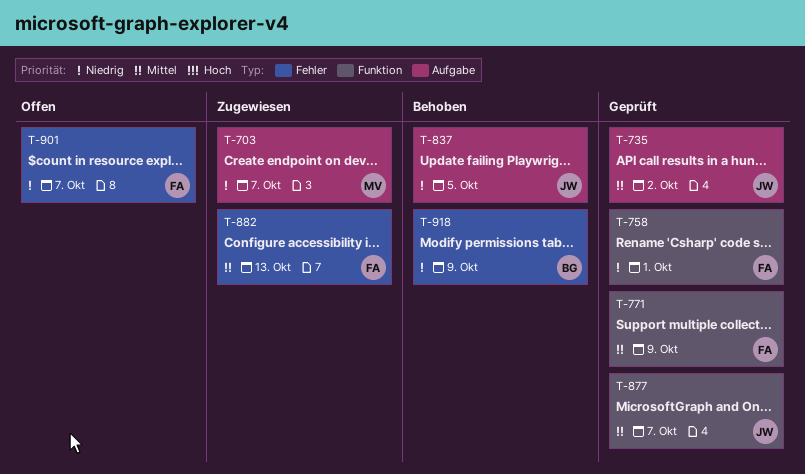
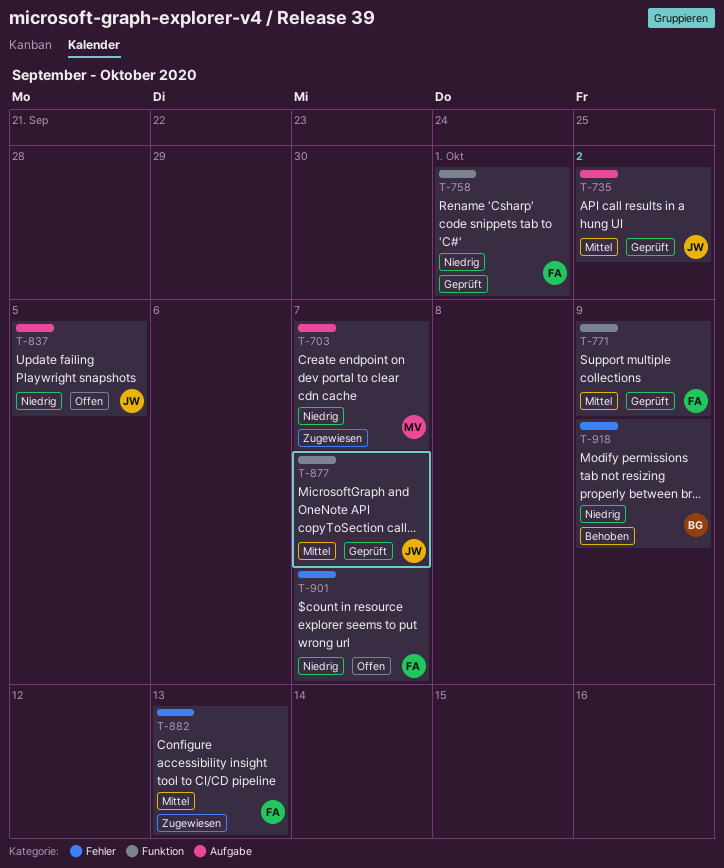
T-837, status: Behoben -> Offen

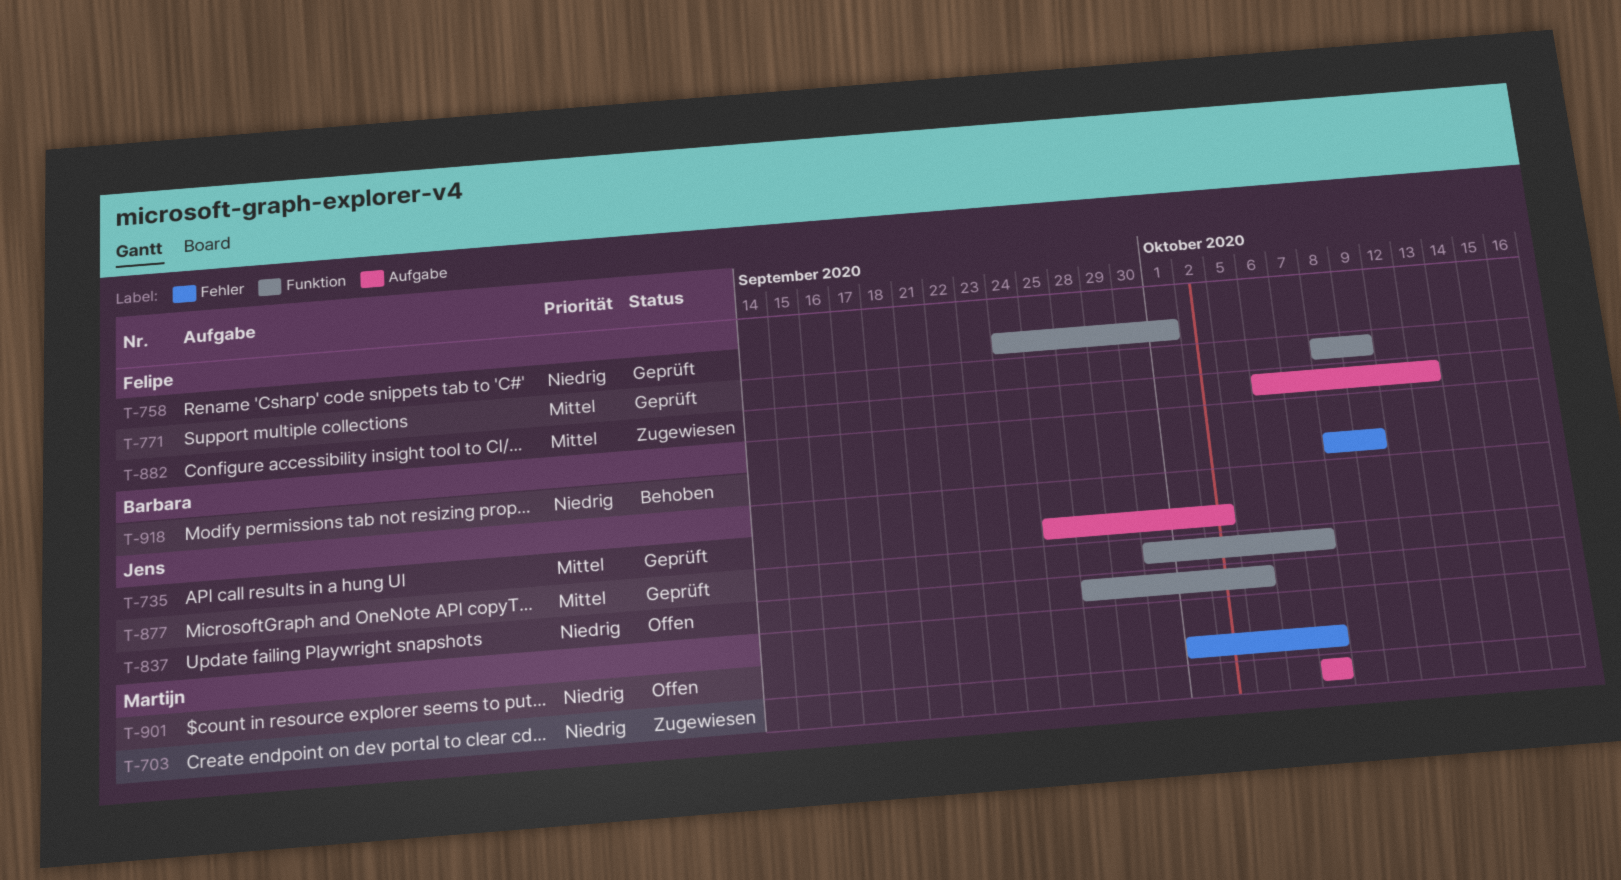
T-837, label: Aufgabe -> Funktion
T-882, label: Fehler -> Aufgabe
T-901, owner: Felipe -> Martijn

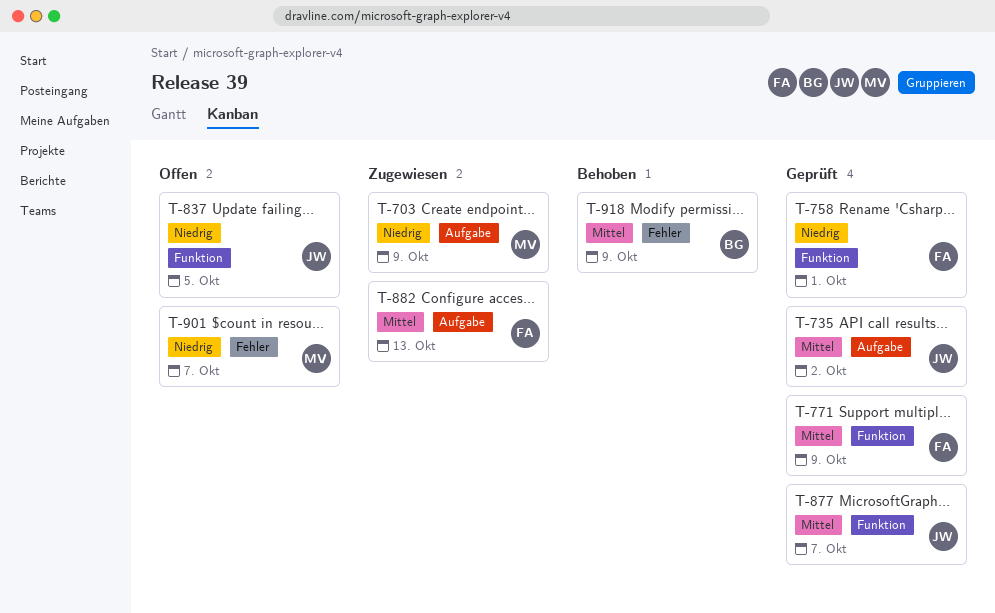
T-703, due: Oct 7 -> Oct 9
T-918, priority: Niedrig -> Mittel

